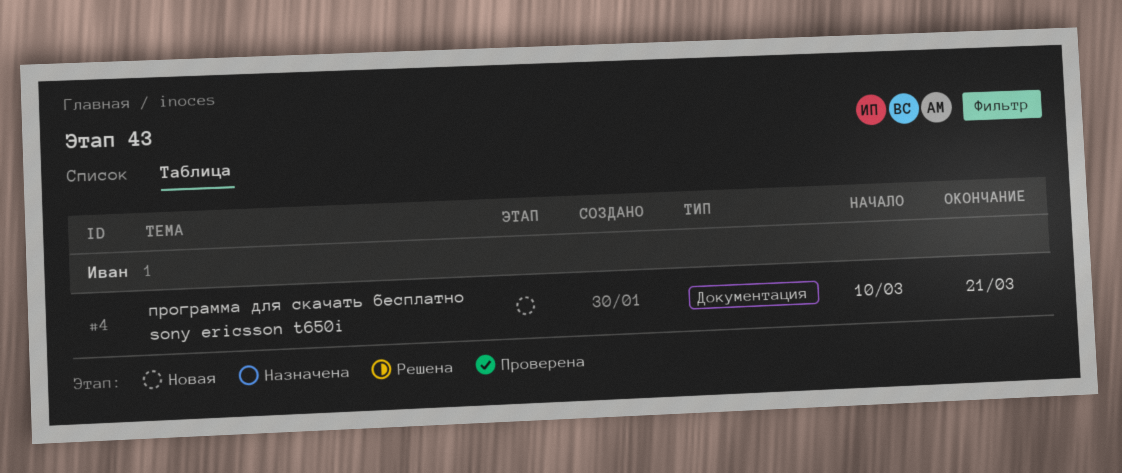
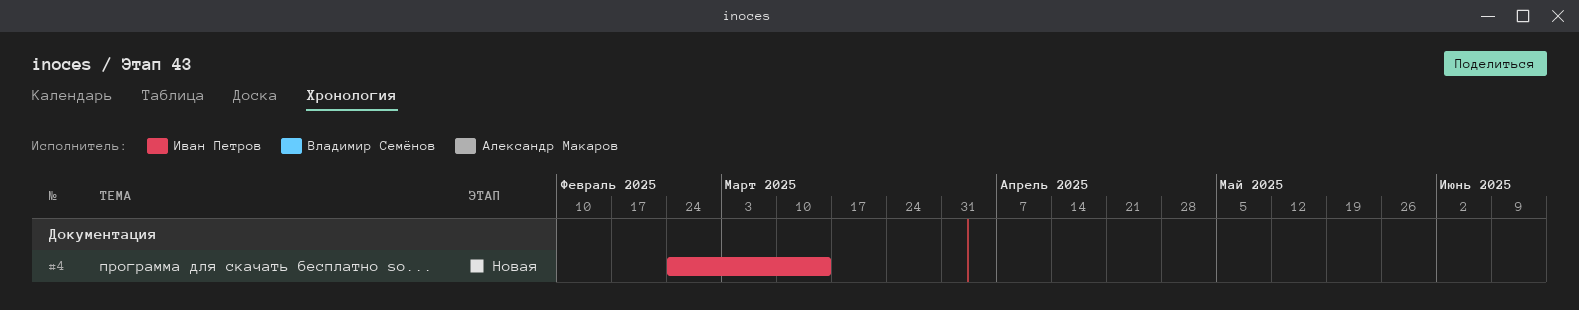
#4, start: Mar 10 -> Feb 24
#4, due: Mar 21 -> Mar 14

